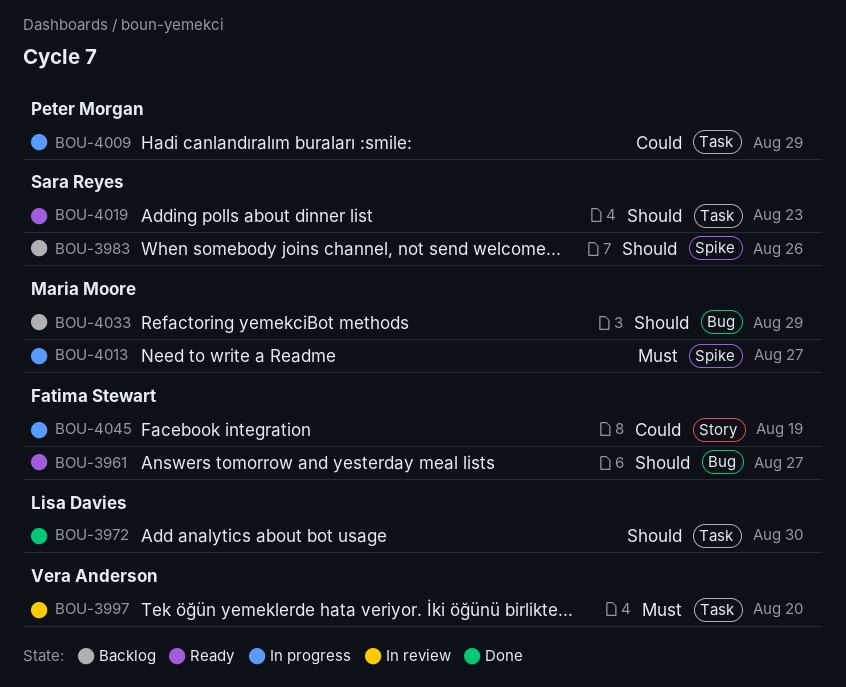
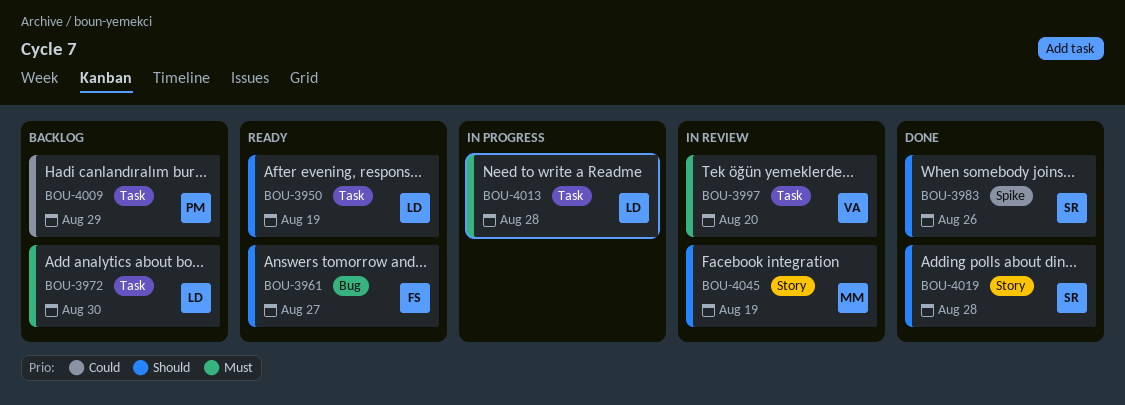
BOU-3950: none -> present
BOU-3972, status: Done -> Backlog
BOU-3972, priority: Should -> Must
BOU-3983, status: Backlog -> Done
BOU-4009, status: In progress -> Backlog
BOU-4013, owner: Maria Moore -> Lisa Davies
BOU-4013, label: Spike -> Task
BOU-4013, due: Aug 27 -> Aug 28
BOU-4019, status: Ready -> Done
BOU-4019, label: Task -> Story
BOU-4019, due: Aug 23 -> Aug 28
BOU-4033: present -> none
BOU-4045, status: In progress -> In review
BOU-4045, owner: Fatima Stewart -> Maria Moore
BOU-4045, priority: Could -> Should

